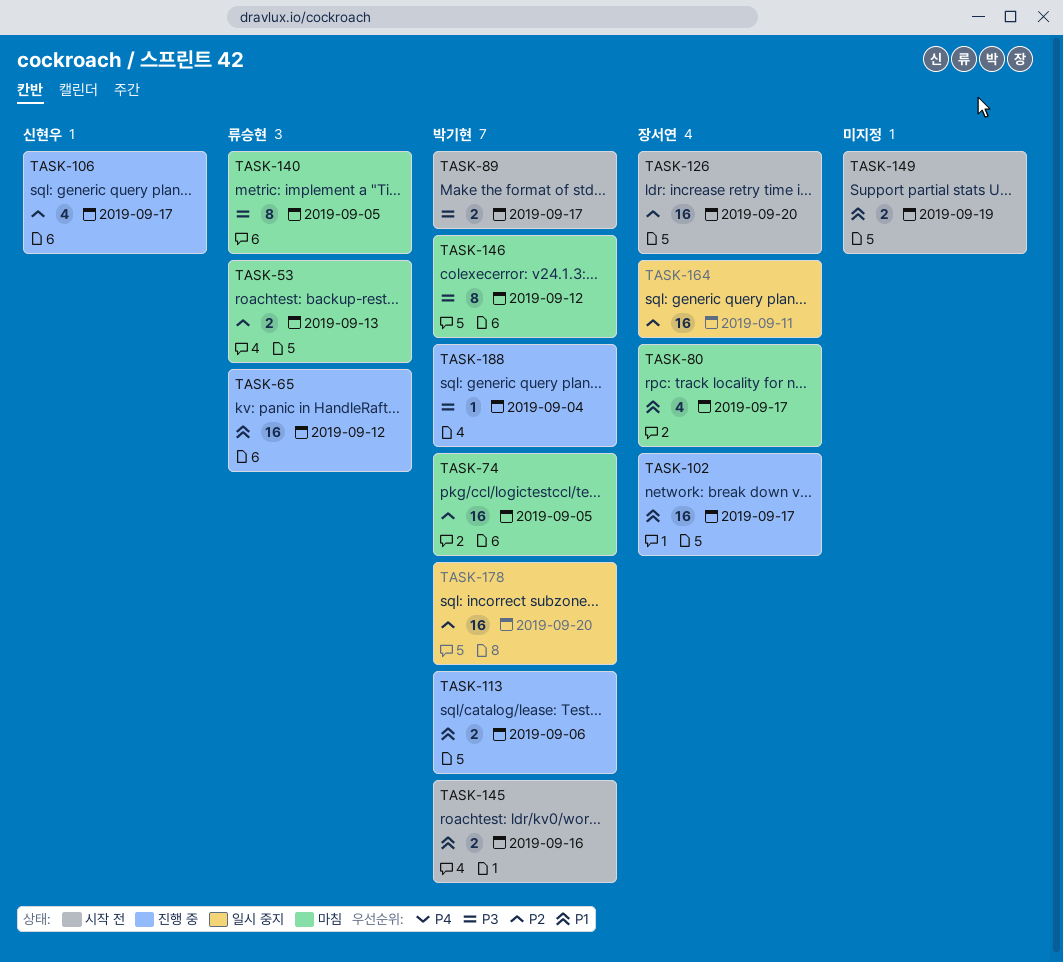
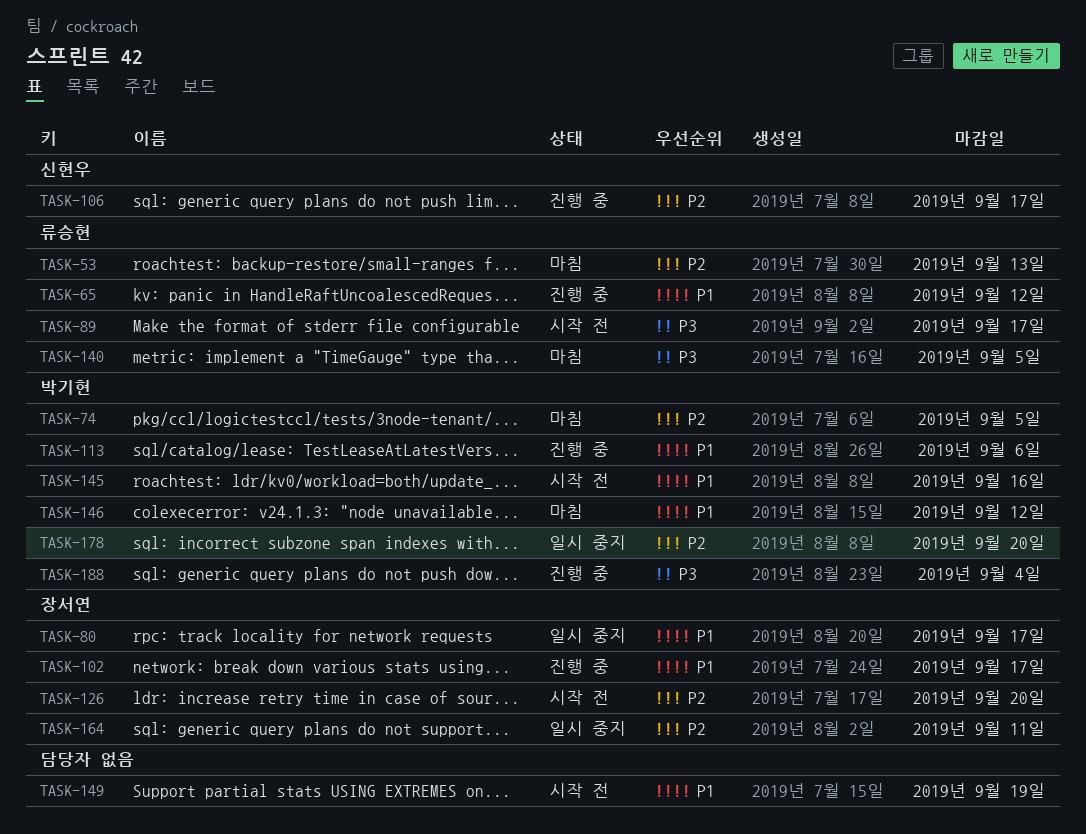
TASK-80, status: 마침 -> 일시 중지
TASK-89, owner: 박기현 -> 류승현
TASK-146, priority: P3 -> P1

